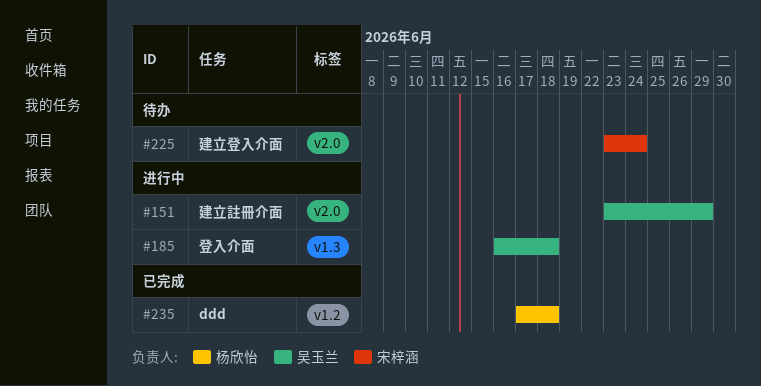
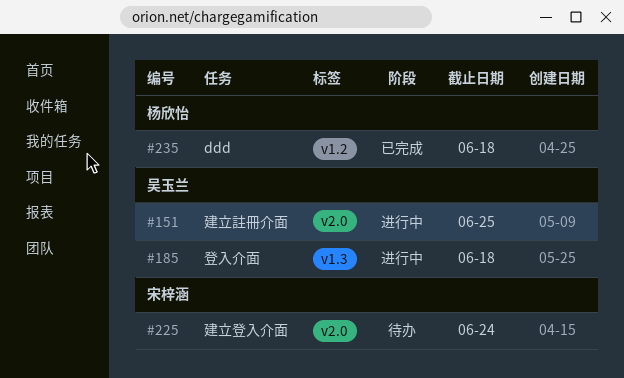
#151, due: Jun 29 -> Jun 25

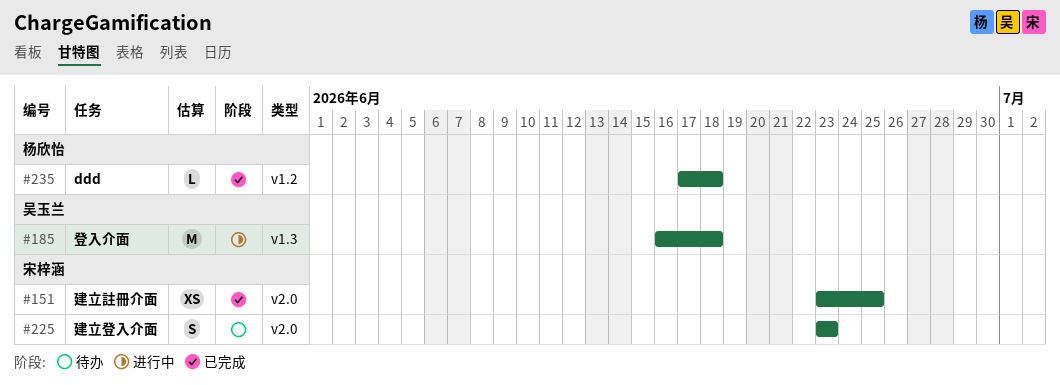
#151, status: 进行中 -> 已完成
#151, owner: 吴玉兰 -> 宋梓涵
#225, due: Jun 24 -> Jun 23

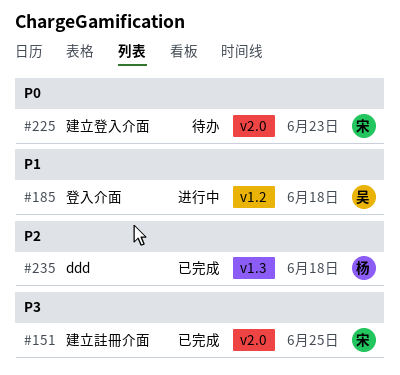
#185, label: v1.3 -> v1.2
#235, label: v1.2 -> v1.3

